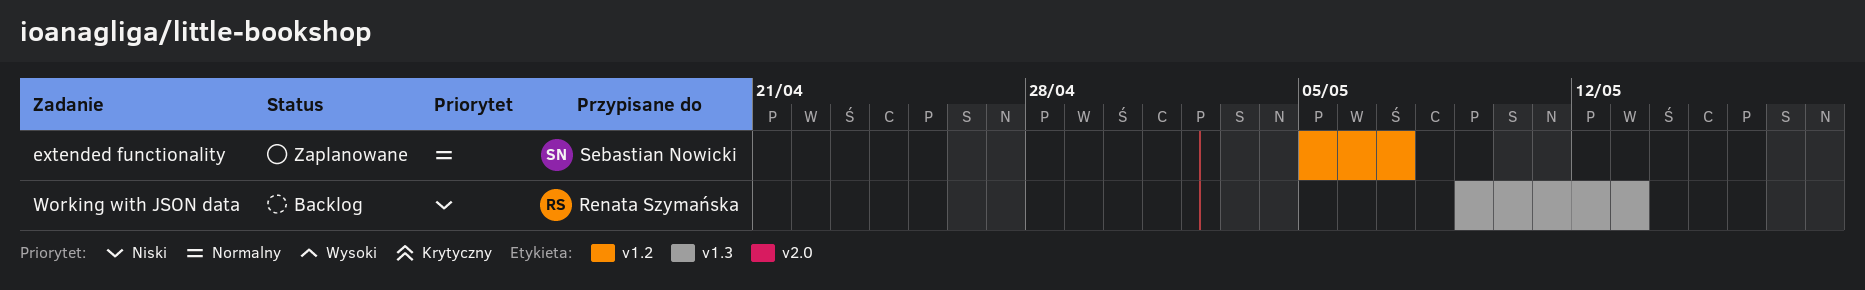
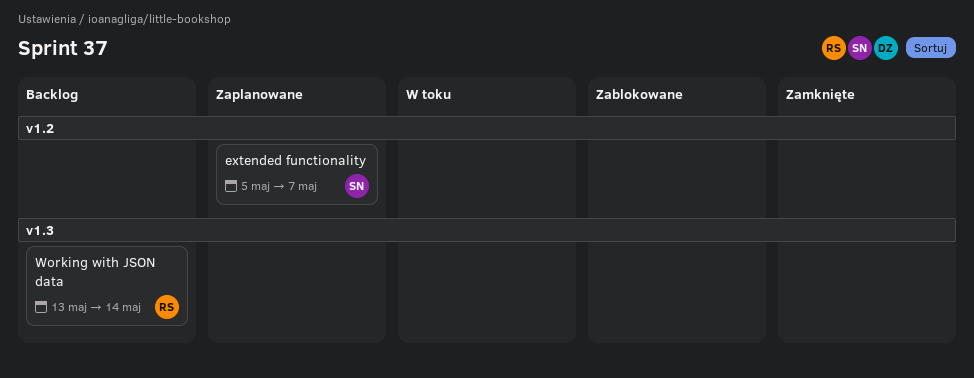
Working with JSON data, start: May 9 -> May 13
Working with JSON data, due: May 13 -> May 14

